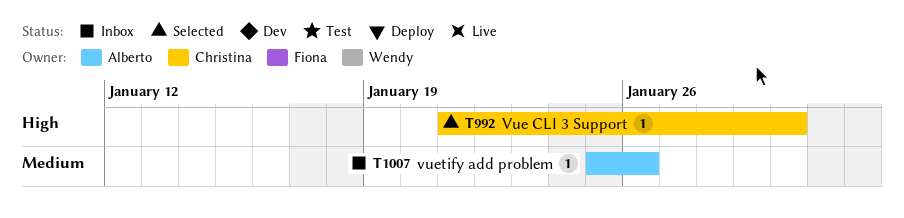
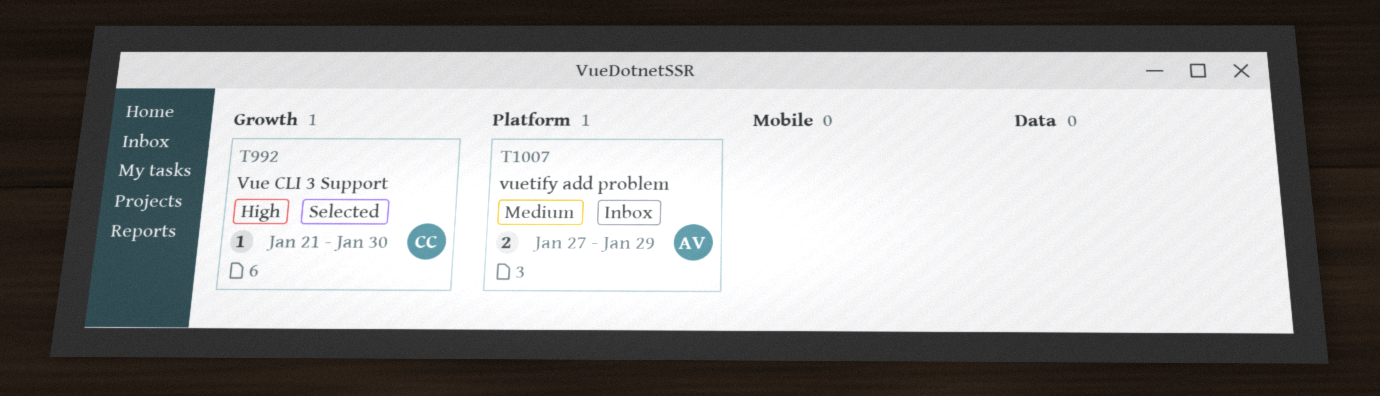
T1007, estimate: 1 -> 2
T1007, start: Jan 25 -> Jan 27
T1007, due: Jan 26 -> Jan 29

